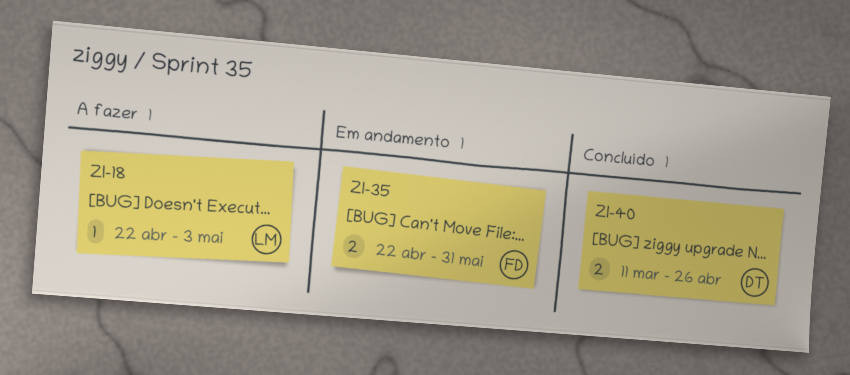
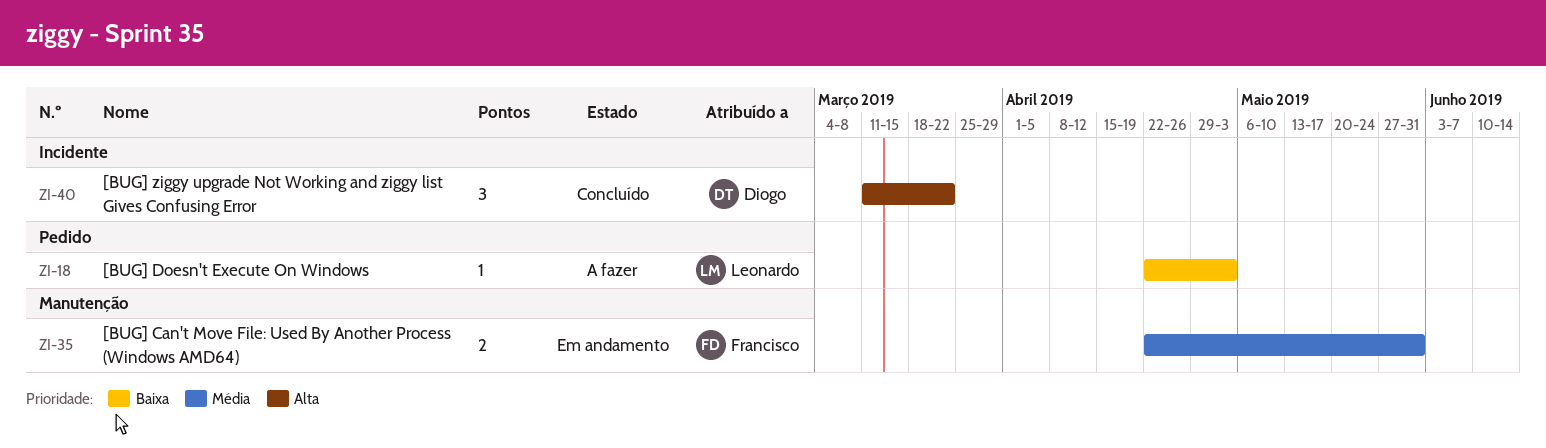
ZI-40, estimate: 2 -> 3
ZI-40, due: Apr 26 -> Mar 22

